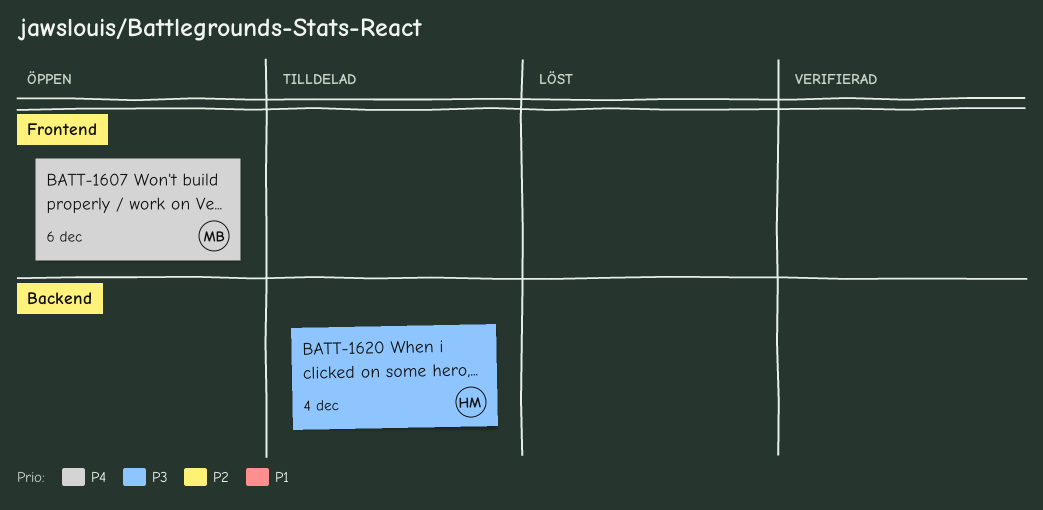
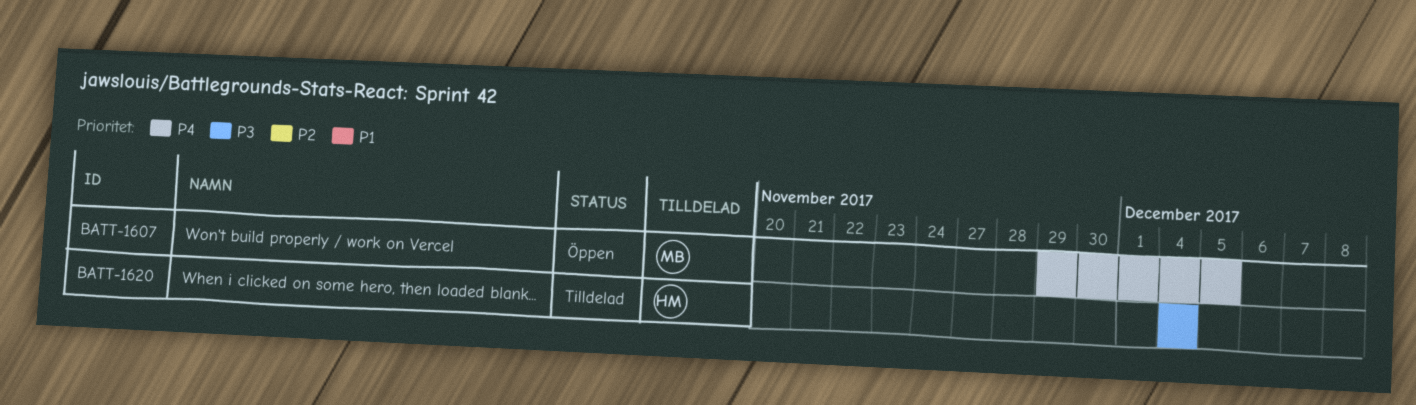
BATT-1607, due: Dec 6 -> Dec 5

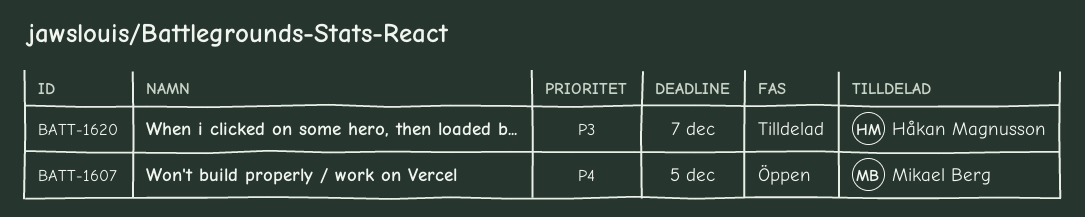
BATT-1620, due: Dec 4 -> Dec 7

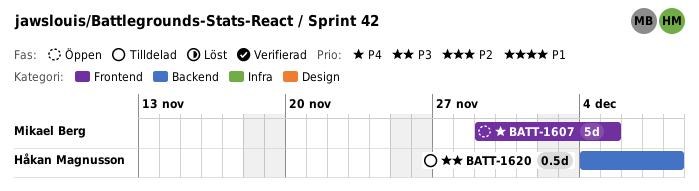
BATT-1620, due: Dec 7 -> Dec 8

